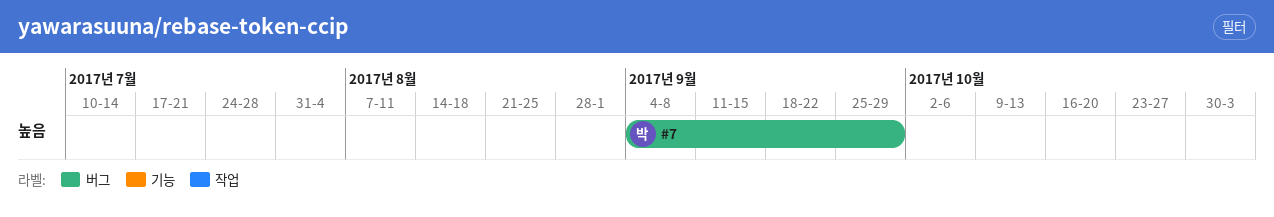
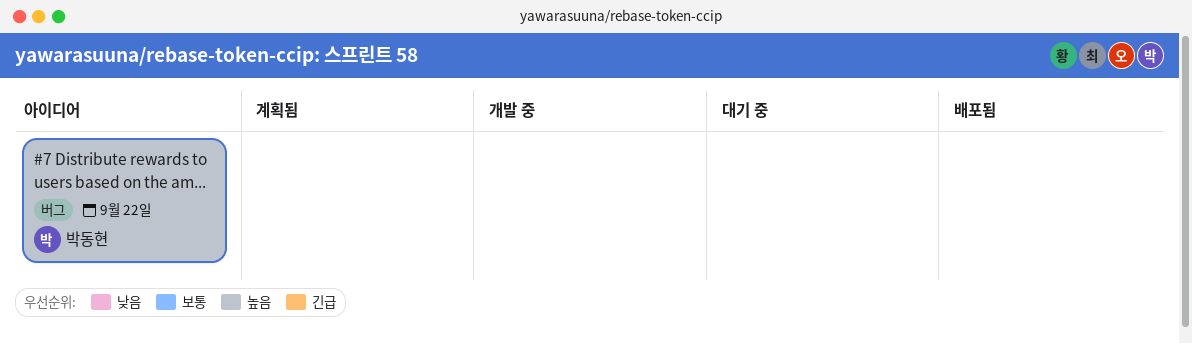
#7, due: Sep 29 -> Sep 22

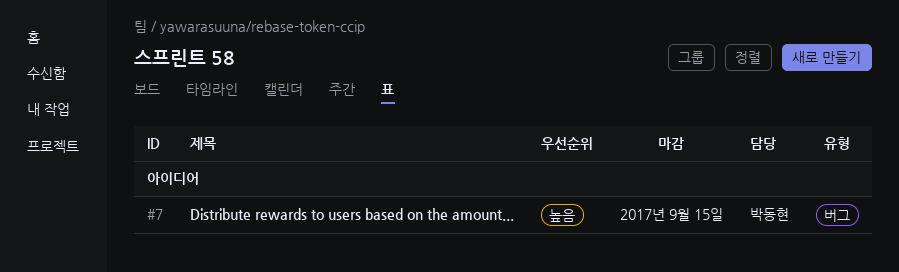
#7, due: Sep 22 -> Sep 15

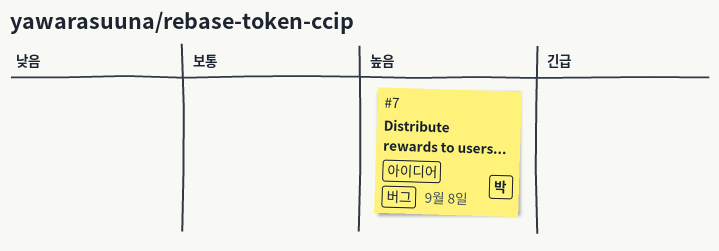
#7, due: Sep 15 -> Sep 8

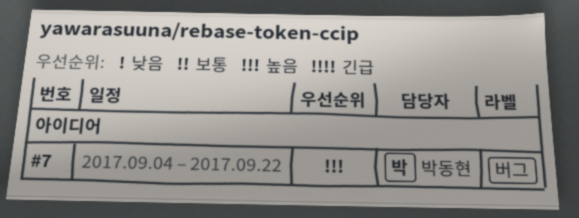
#7, due: Sep 8 -> Sep 22

